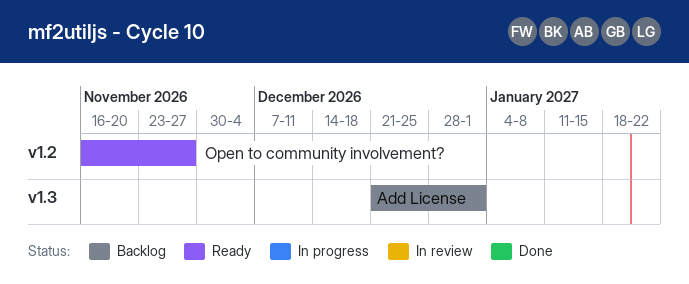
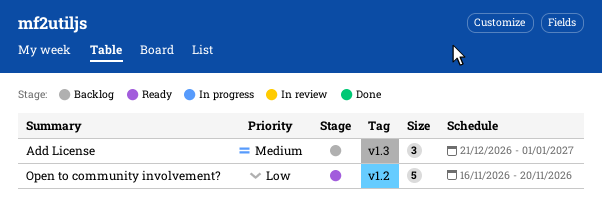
Open to community involvement?, due: Nov 27 -> Nov 20

